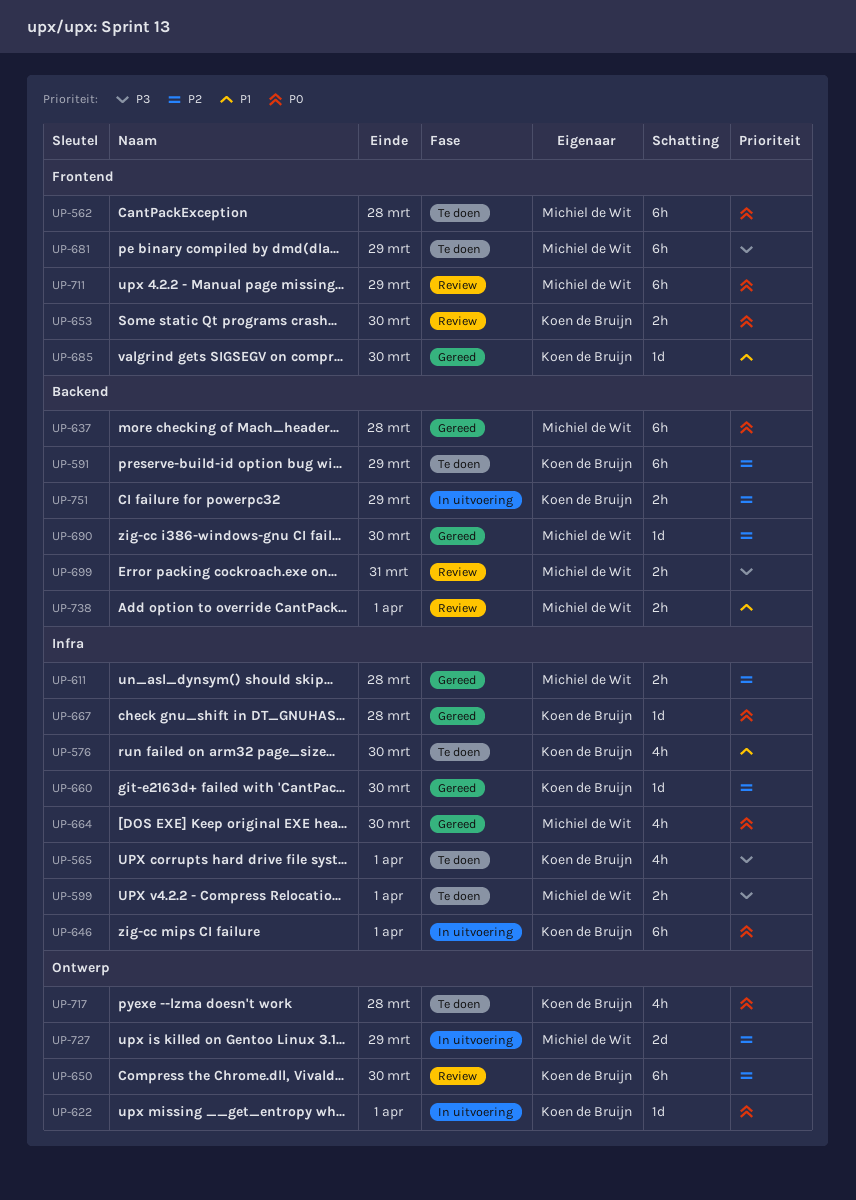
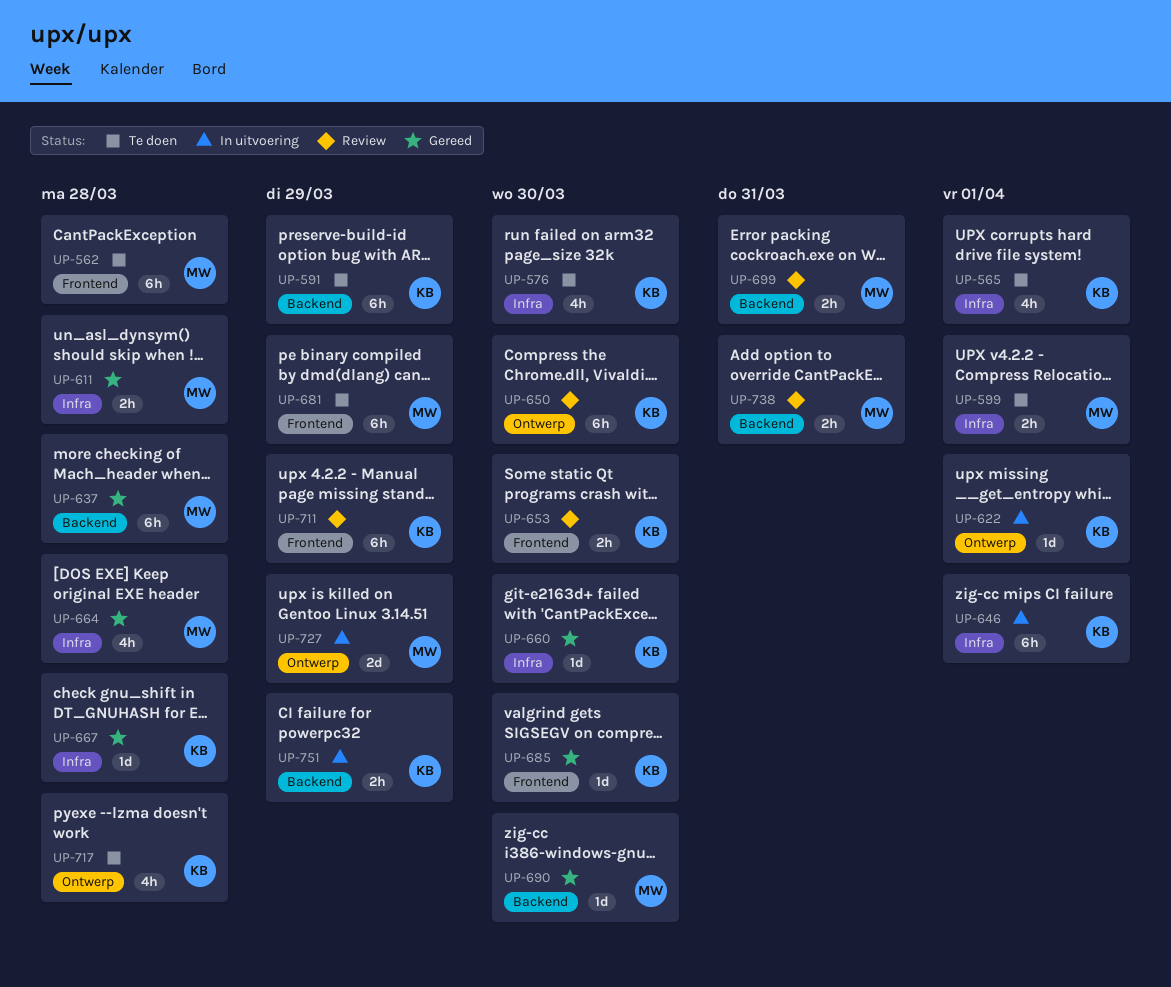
UP-664, due: Mar 30 -> Mar 28
UP-711, owner: Michiel de Wit -> Koen de Bruijn
UP-738, due: Apr 1 -> Mar 31

